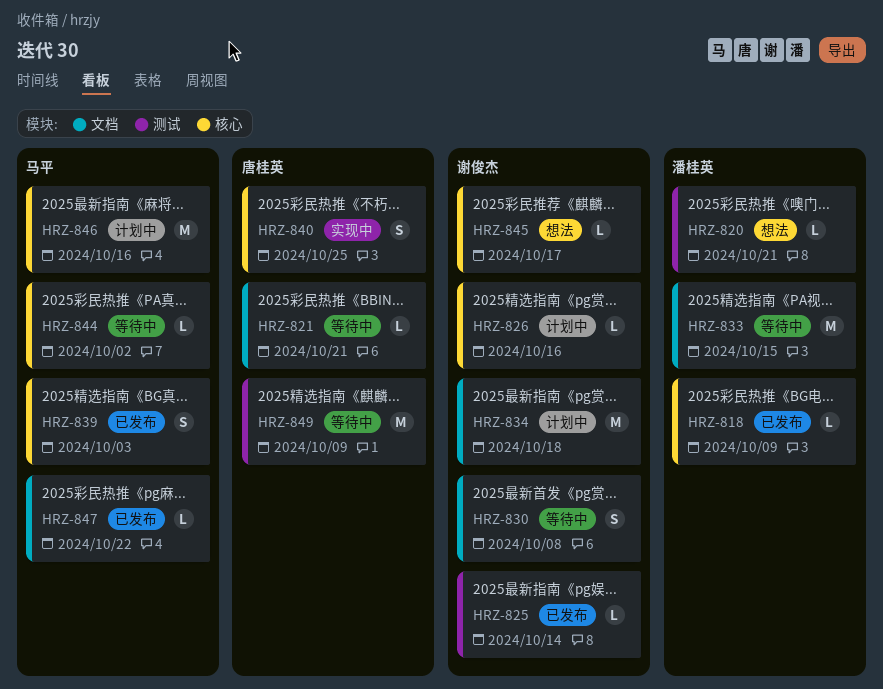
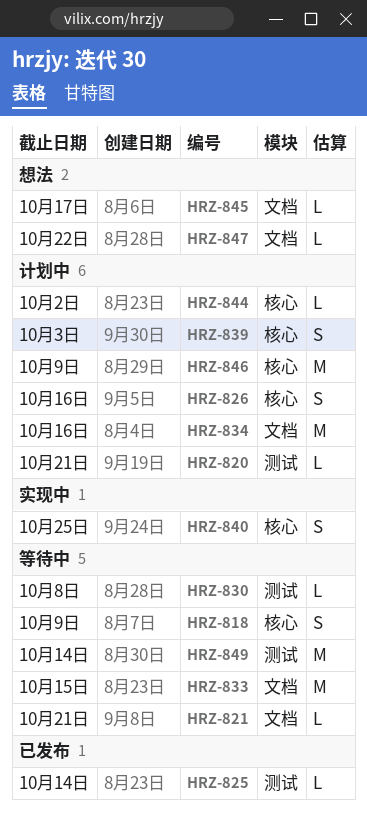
HRZ-818, status: 已发布 -> 等待中
HRZ-818, estimate: L -> S
HRZ-820, status: 想法 -> 计划中
HRZ-826, estimate: L -> S
HRZ-830, label: 文档 -> 测试
HRZ-830, estimate: S -> L
HRZ-834, due: Oct 18 -> Oct 16
HRZ-839, status: 已发布 -> 计划中
HRZ-844, status: 等待中 -> 计划中
HRZ-845, label: 核心 -> 文档
HRZ-846, due: Oct 16 -> Oct 9
HRZ-847, status: 已发布 -> 想法
HRZ-849, due: Oct 9 -> Oct 14

